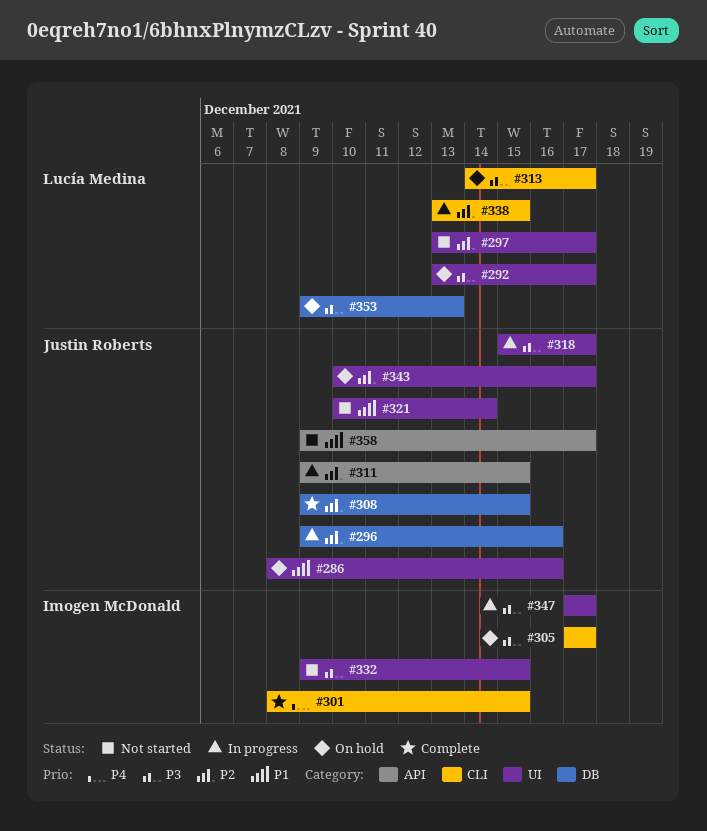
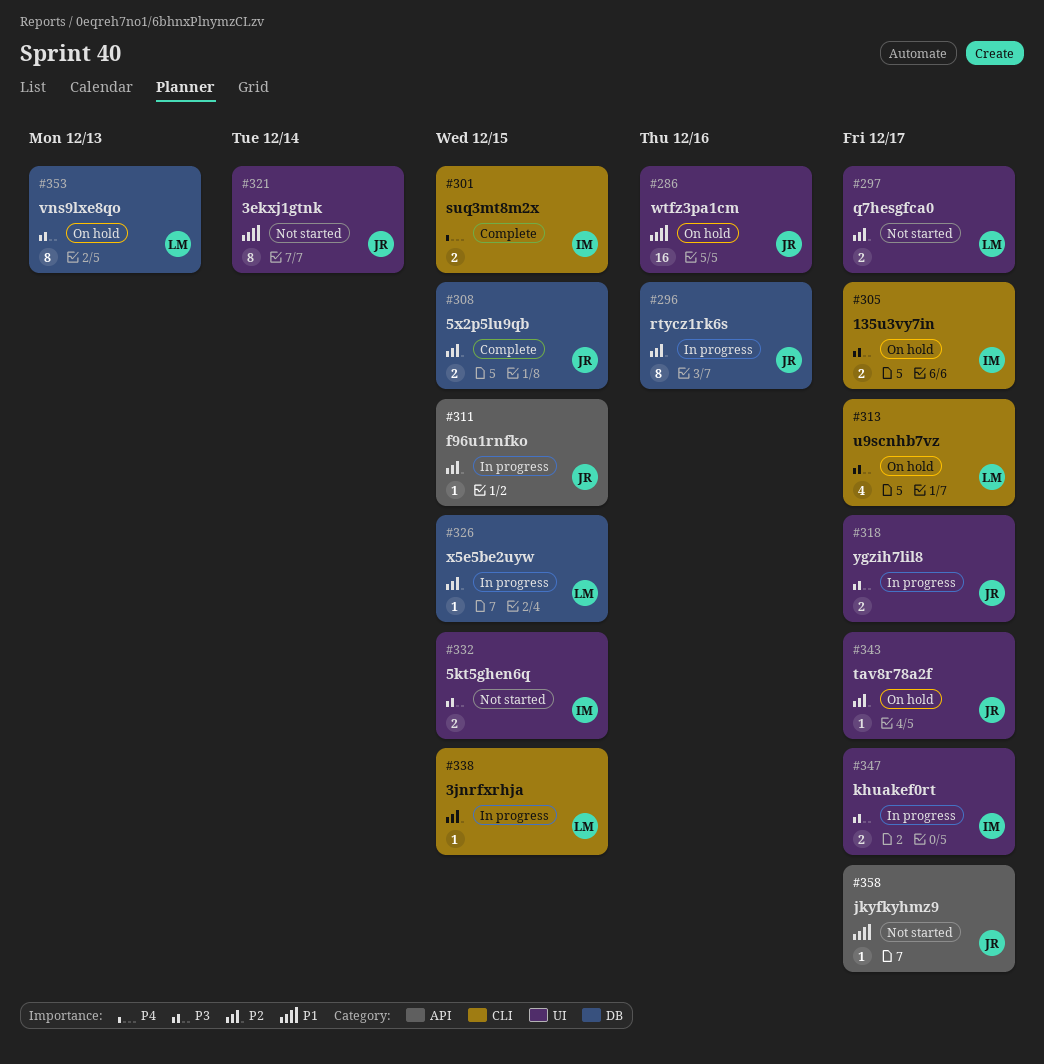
#292: present -> none
#326: none -> present

